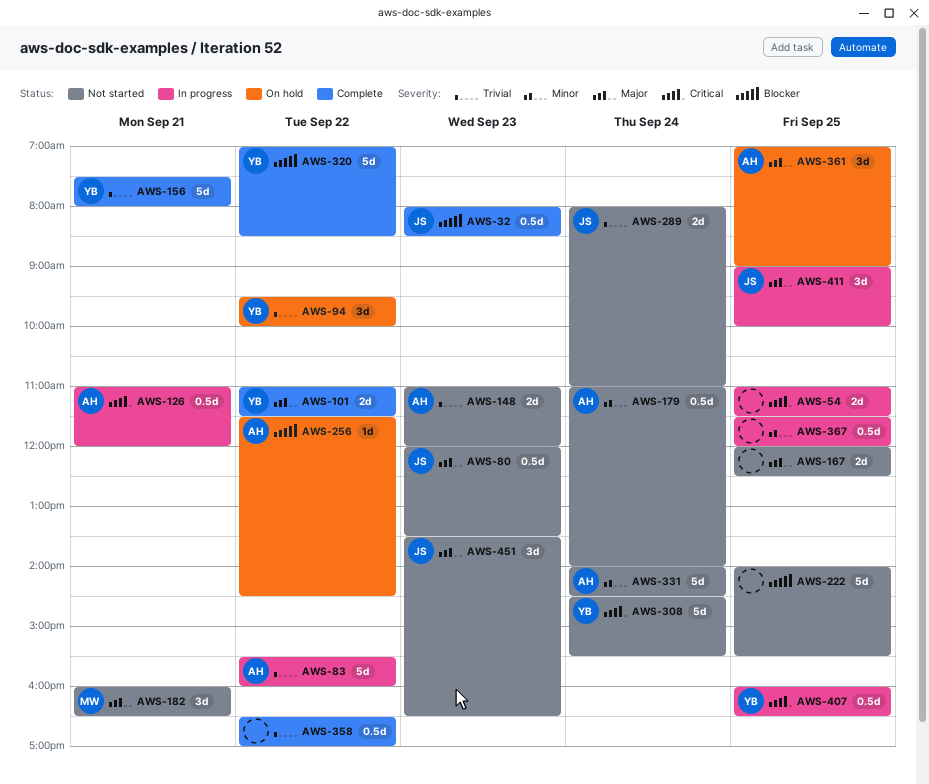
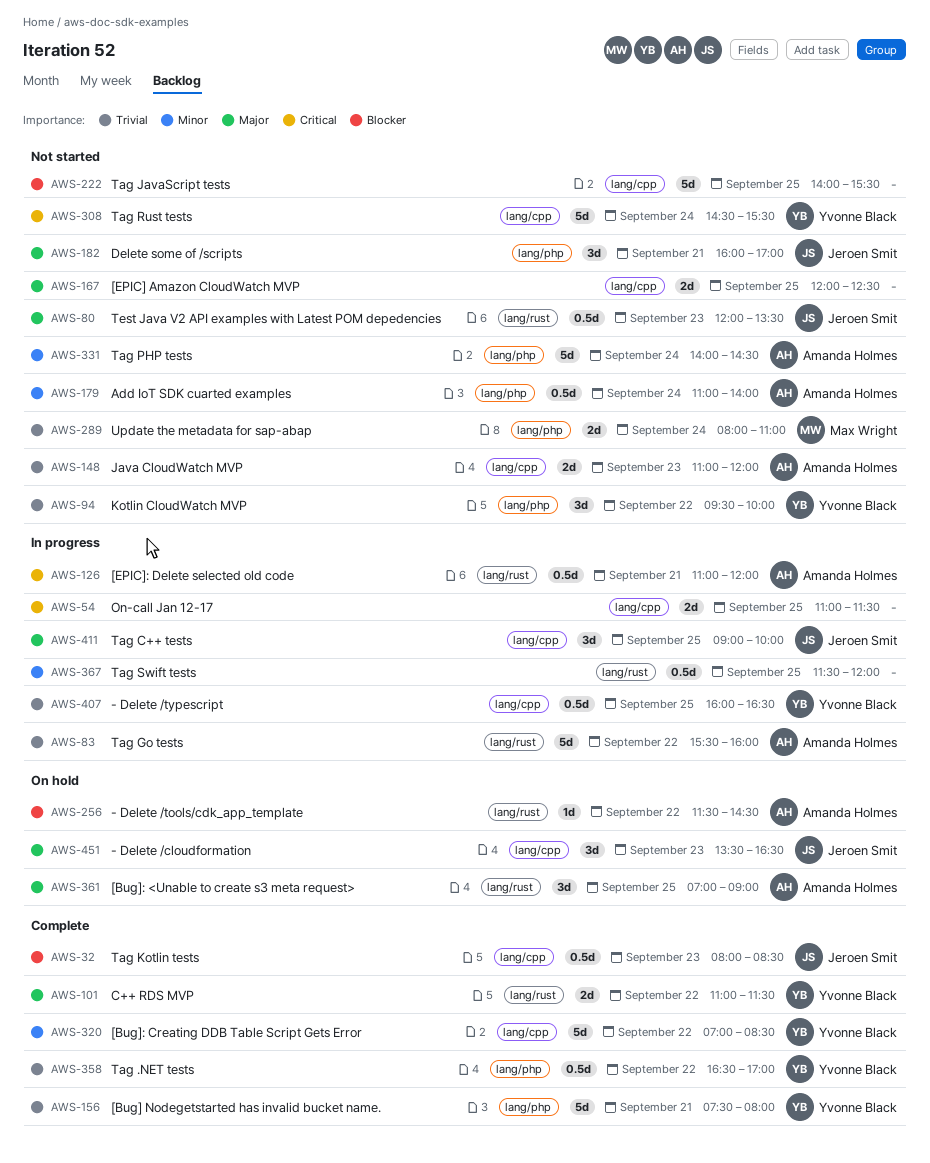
AWS-94, status: On hold -> Not started
AWS-182, owner: Max Wright -> Jeroen Smit
AWS-182, ends: 16:30 -> 17:00
AWS-289, owner: Jeroen Smit -> Max Wright
AWS-320, priority: Blocker -> Minor
AWS-358, owner: none -> Yvonne Black
AWS-407, priority: Critical -> Trivial
AWS-451, status: Not started -> On hold

